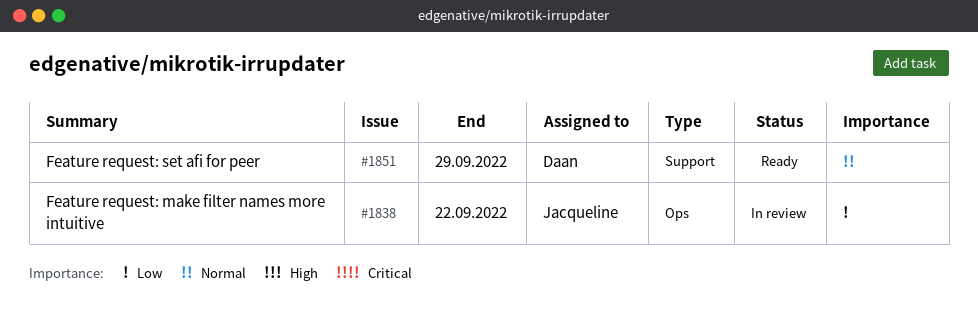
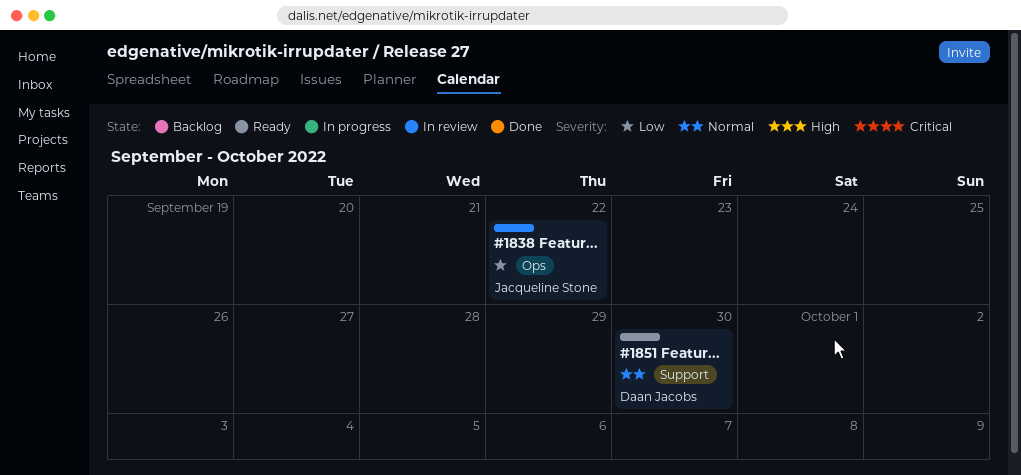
#1851, due: Sep 29 -> Sep 30

